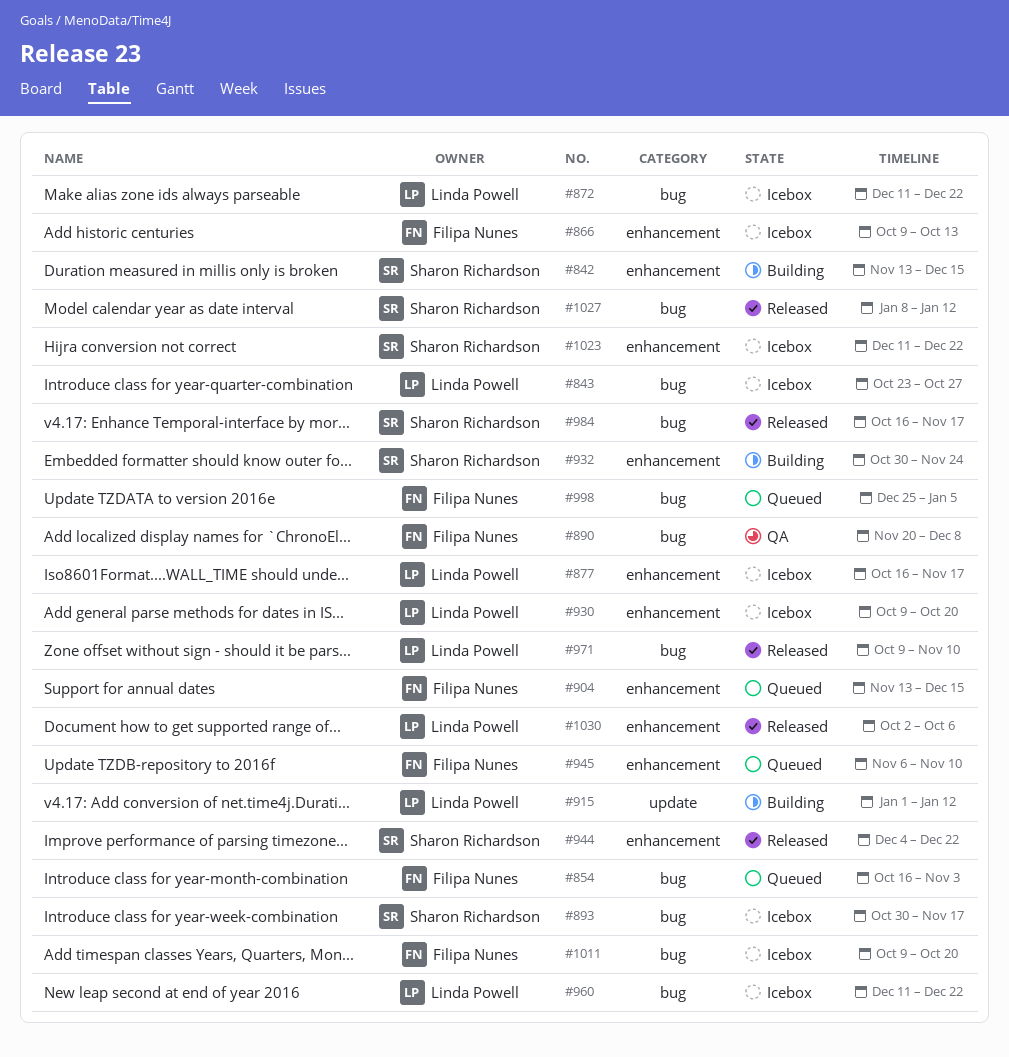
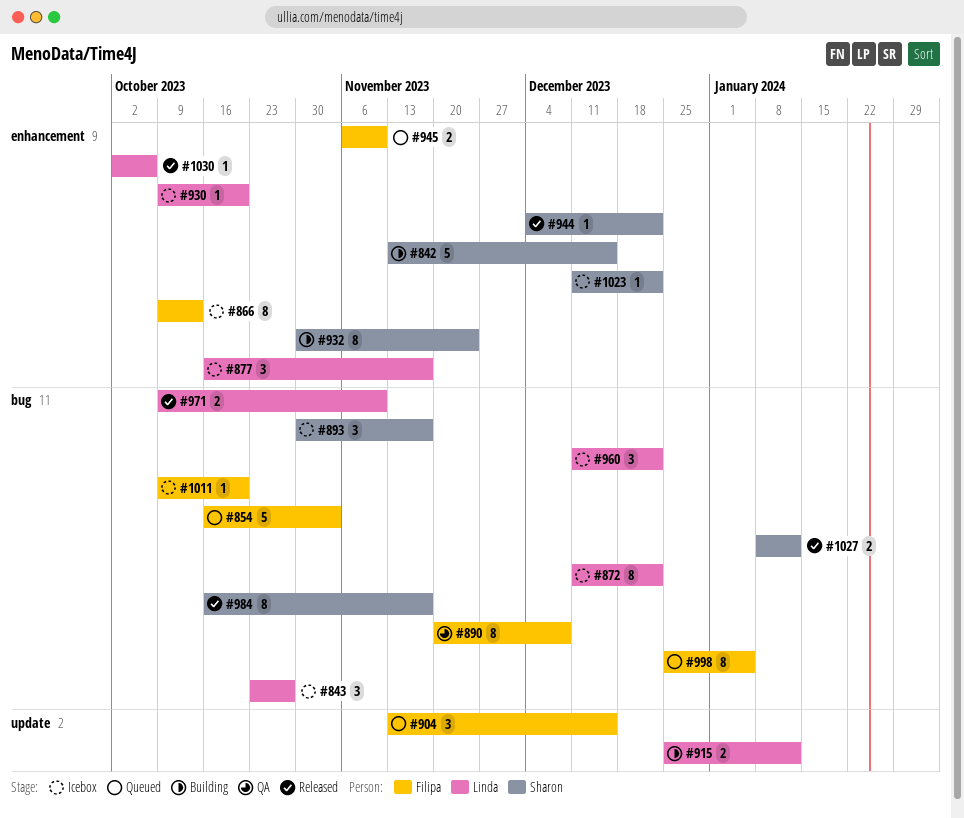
#904, label: enhancement -> update
#915, start: Jan 1 -> Dec 25

